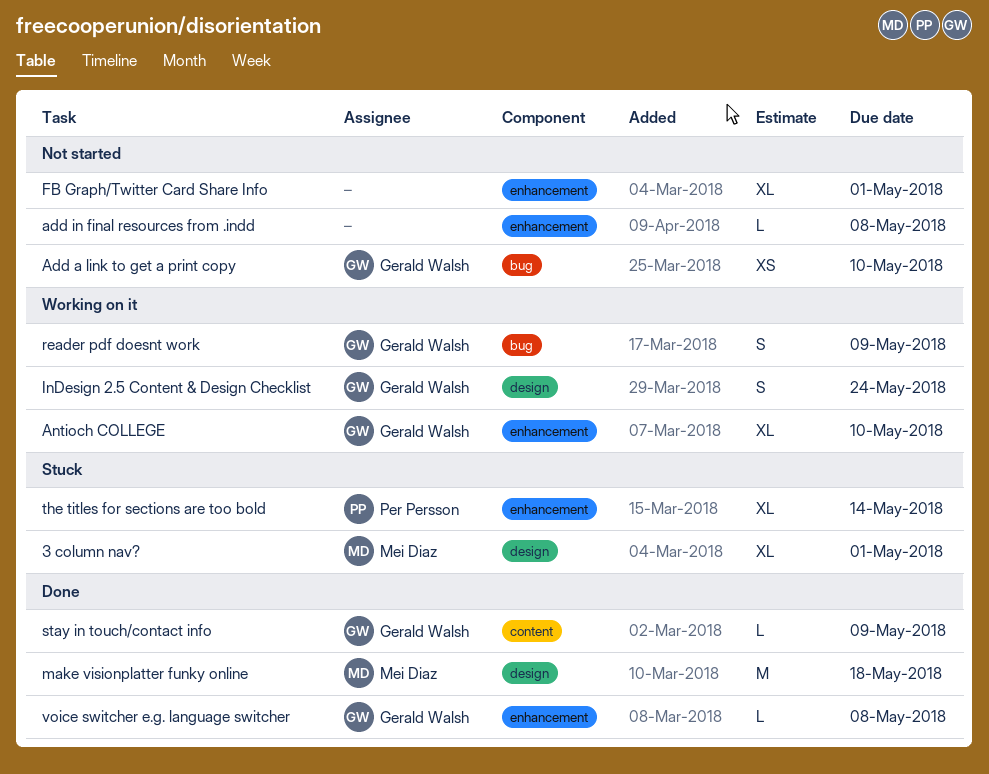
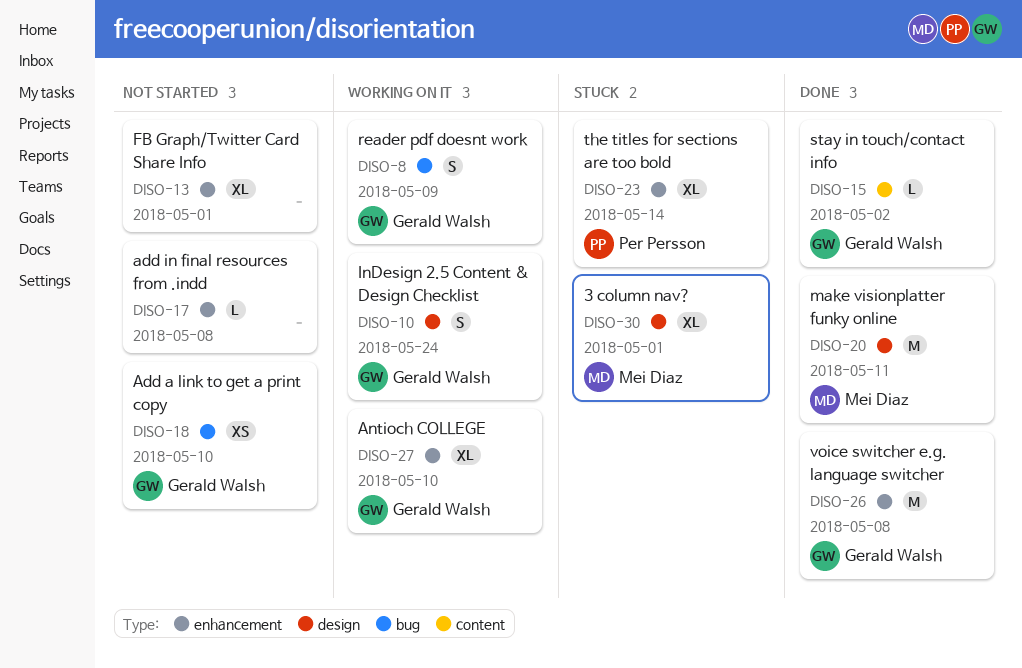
make visionplatter funky online, due: May 18 -> May 11
stay in touch/contact info, due: May 9 -> May 2
voice switcher e.g. language switcher, estimate: L -> M

